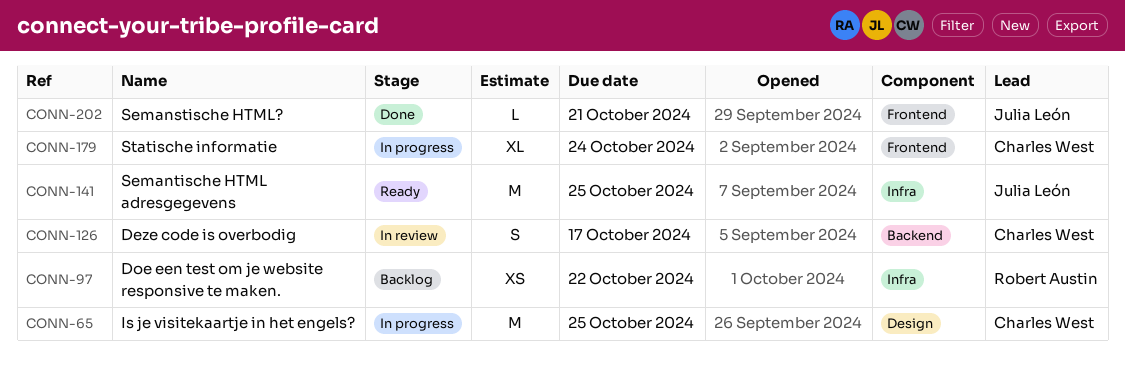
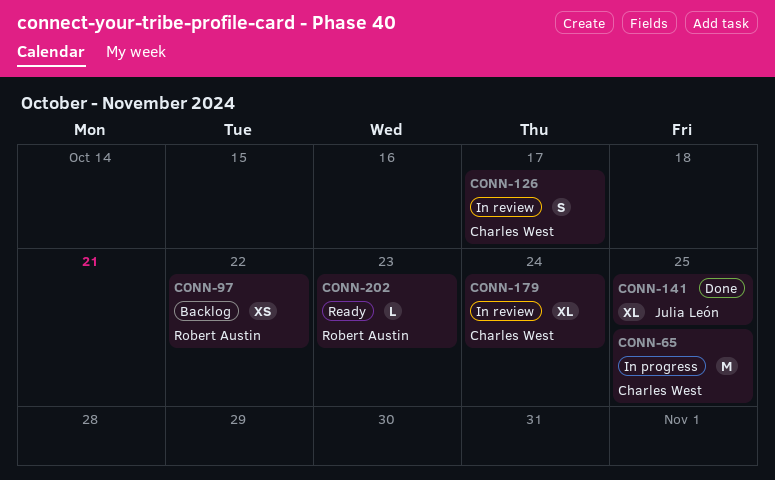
CONN-141, status: Ready -> Done
CONN-141, estimate: M -> XL
CONN-179, status: In progress -> In review
CONN-202, status: Done -> Ready
CONN-202, owner: Julia León -> Robert Austin
CONN-202, due: Oct 21 -> Oct 23

